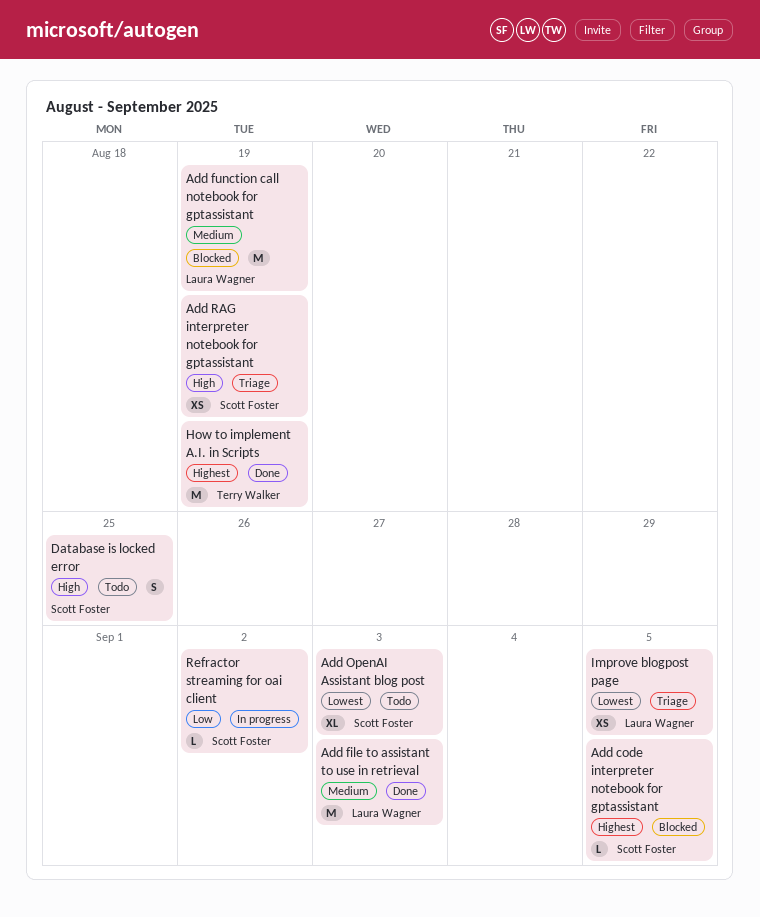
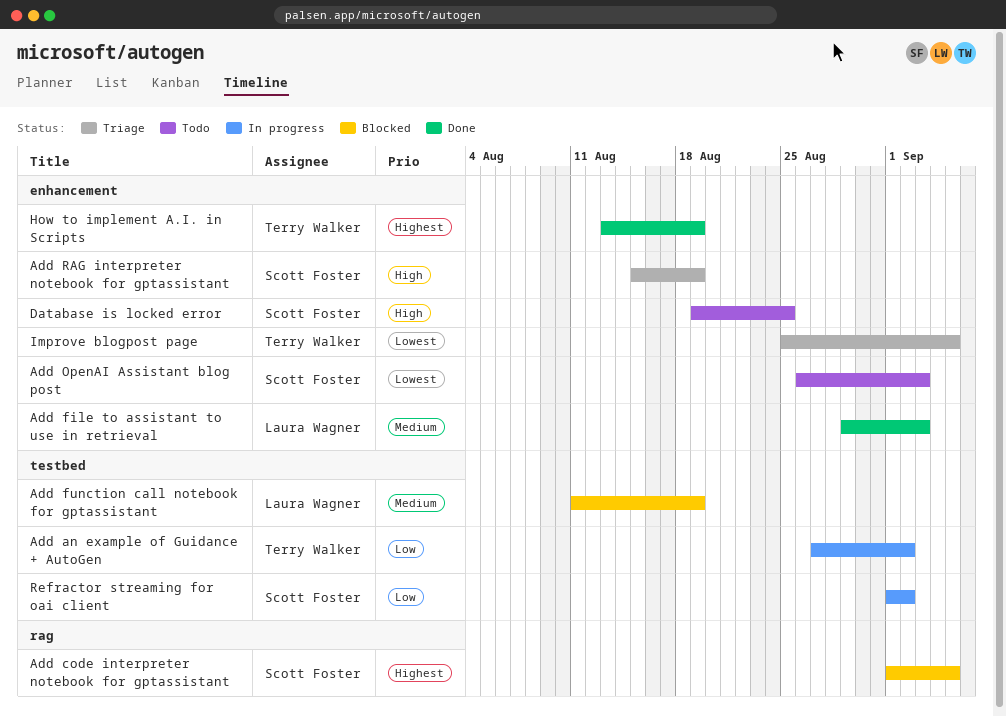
Add an example of Guidance + AutoGen: none -> present
Improve blogpost page, owner: Laura Wagner -> Terry Walker

